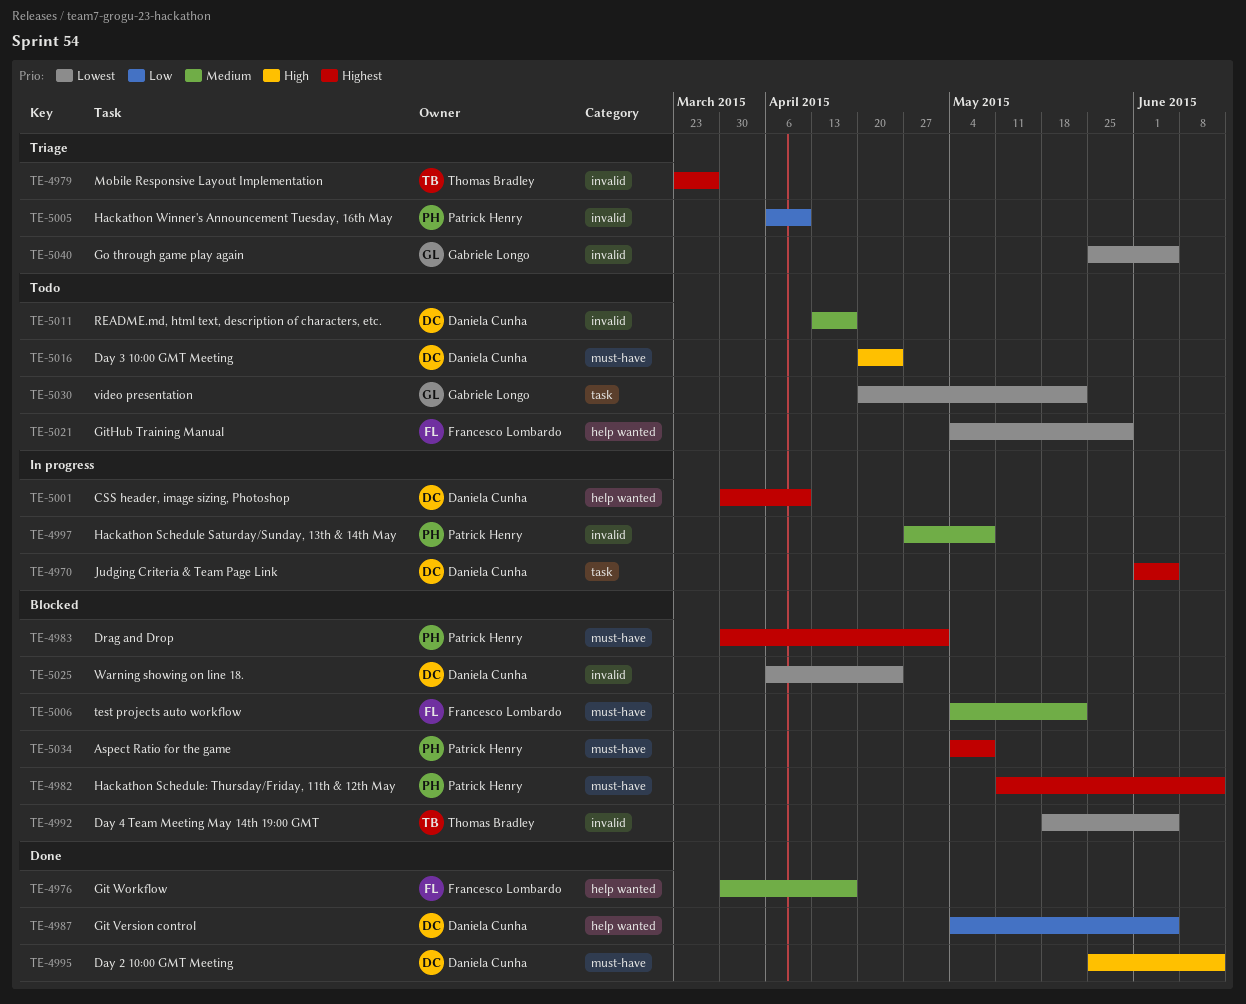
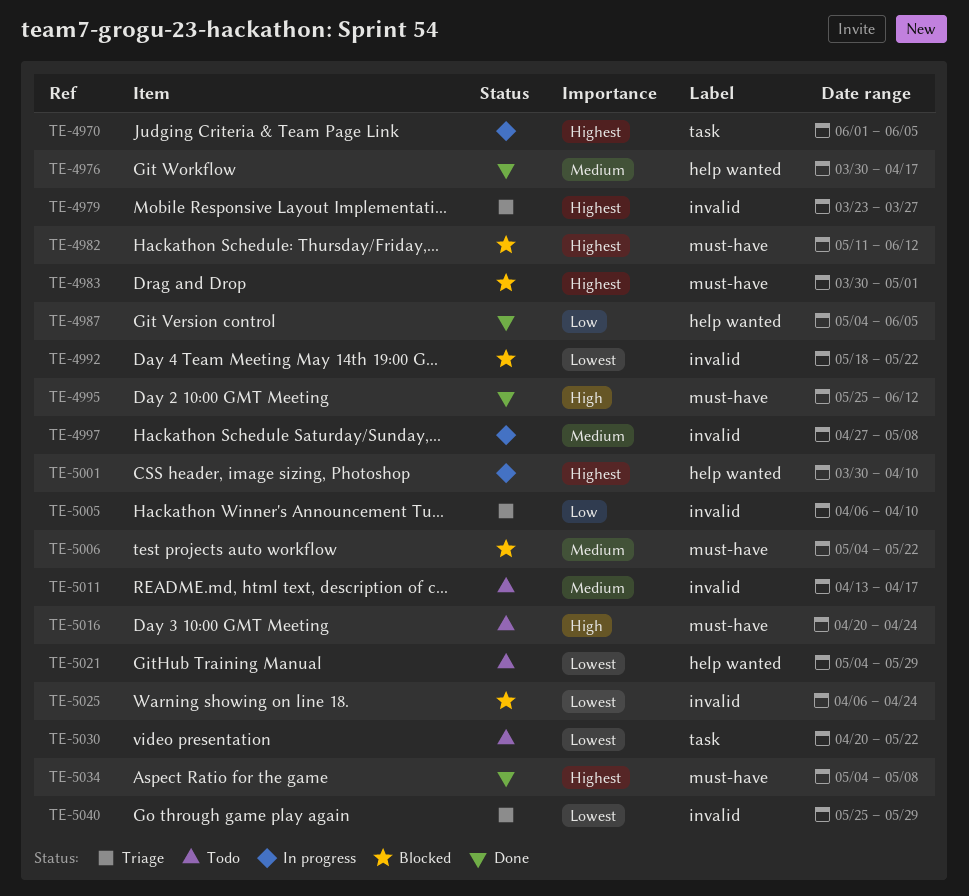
TE-4992, due: Jun 5 -> May 22
TE-5034, status: Blocked -> Done
TE-5040, due: Jun 5 -> May 29

